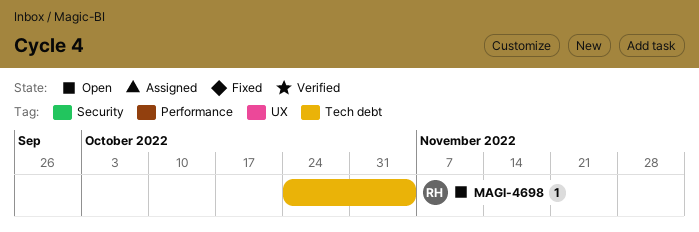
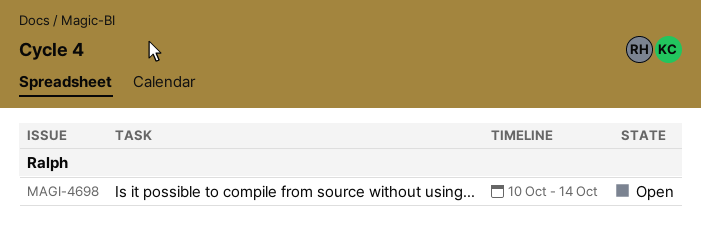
MAGI-4698, start: Oct 24 -> Oct 10
MAGI-4698, due: Nov 4 -> Oct 14

